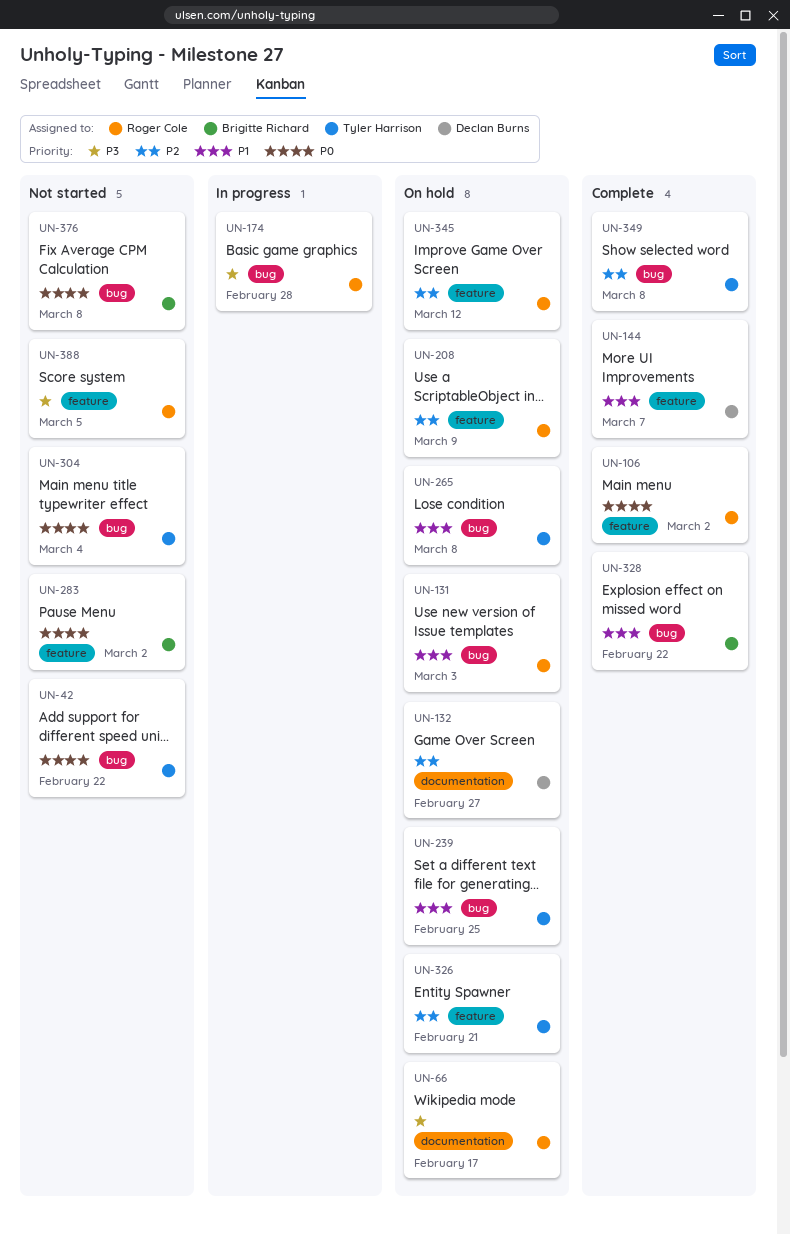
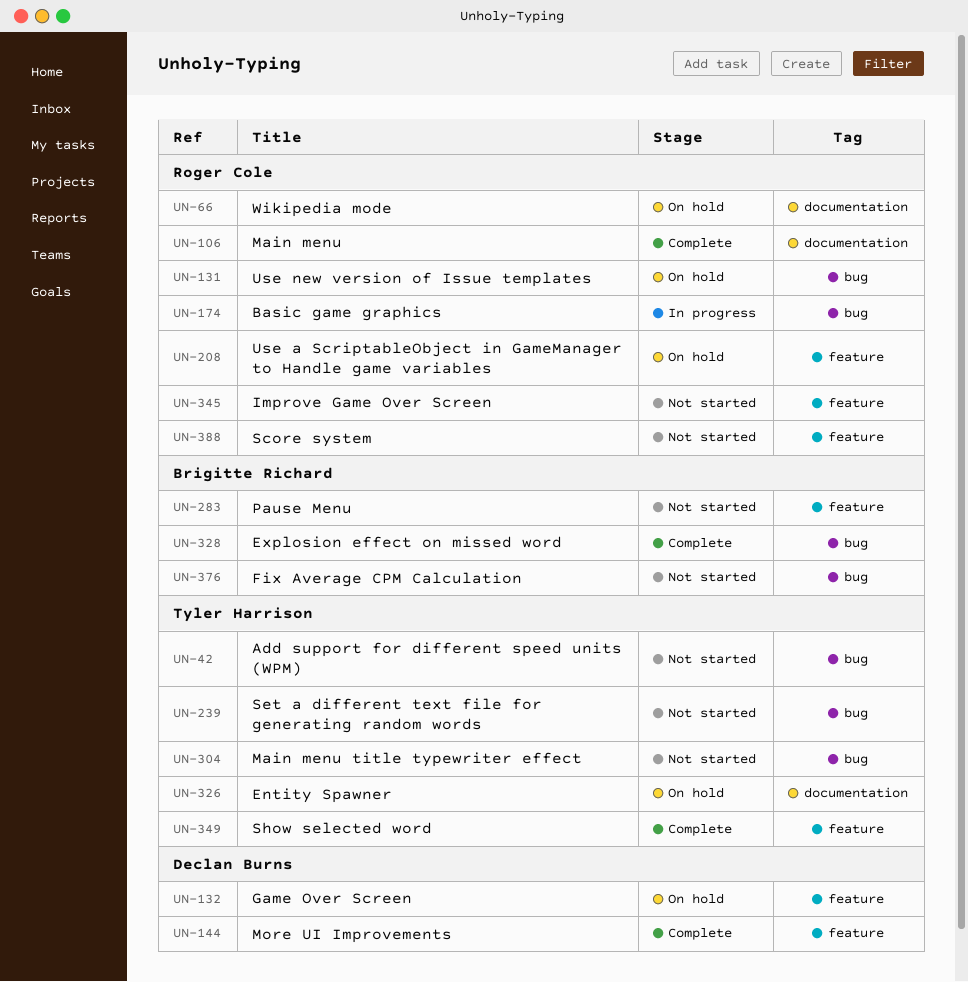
UN-106, label: feature -> documentation
UN-132, label: documentation -> feature
UN-239, status: On hold -> Not started
UN-265: present -> none
UN-326, label: feature -> documentation
UN-345, status: On hold -> Not started
UN-349, label: bug -> feature

